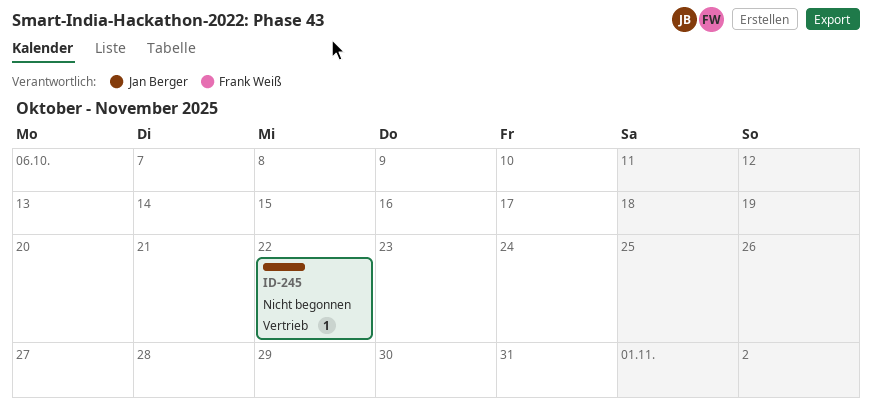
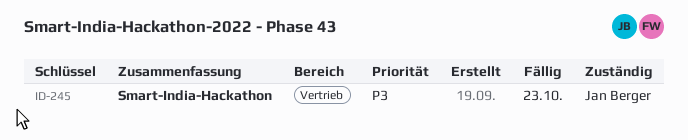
ID-245, due: Oct 22 -> Oct 23

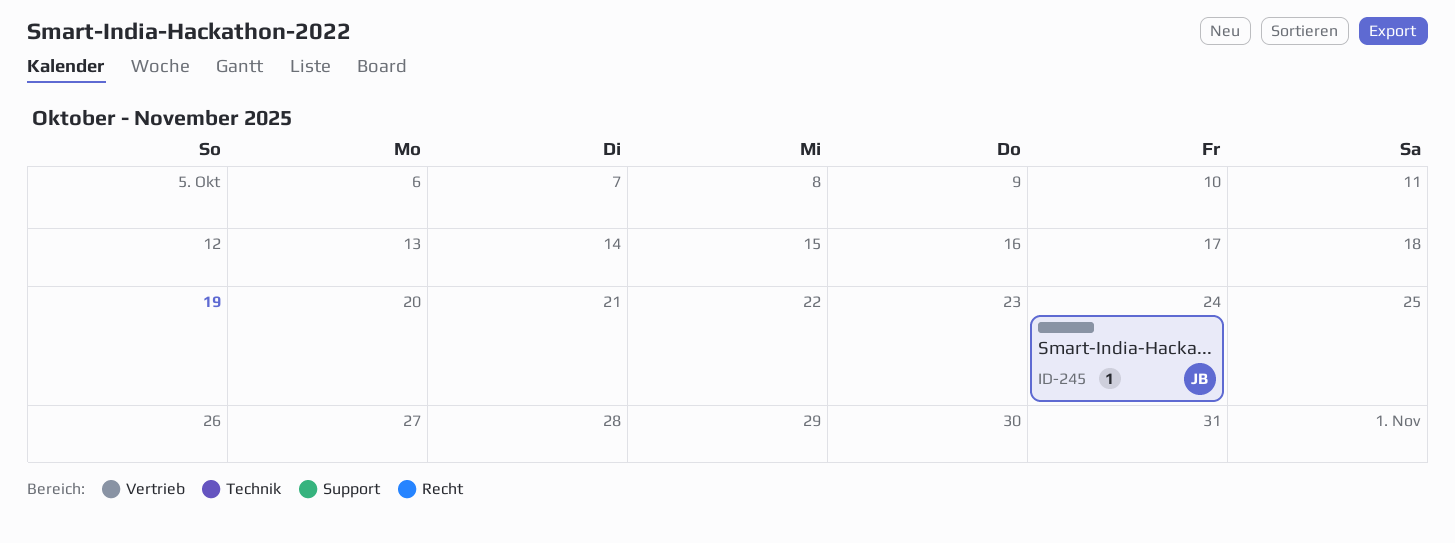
ID-245, due: Oct 23 -> Oct 24

